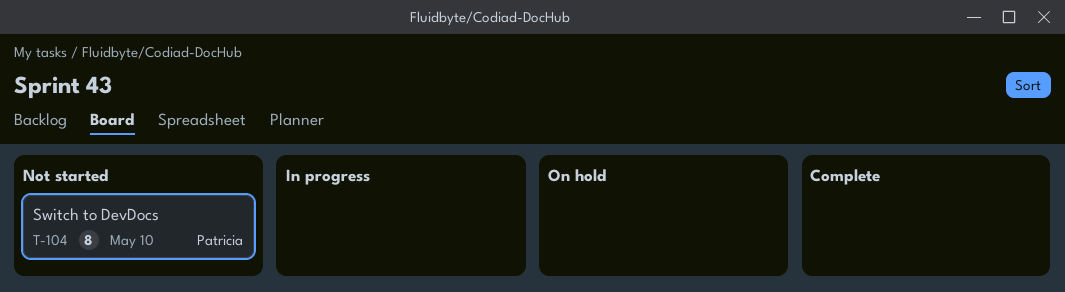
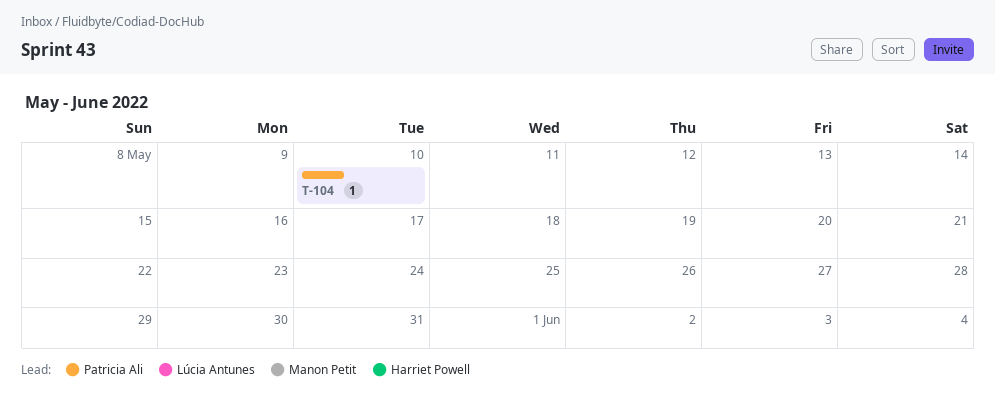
T-104, estimate: 8 -> 1

